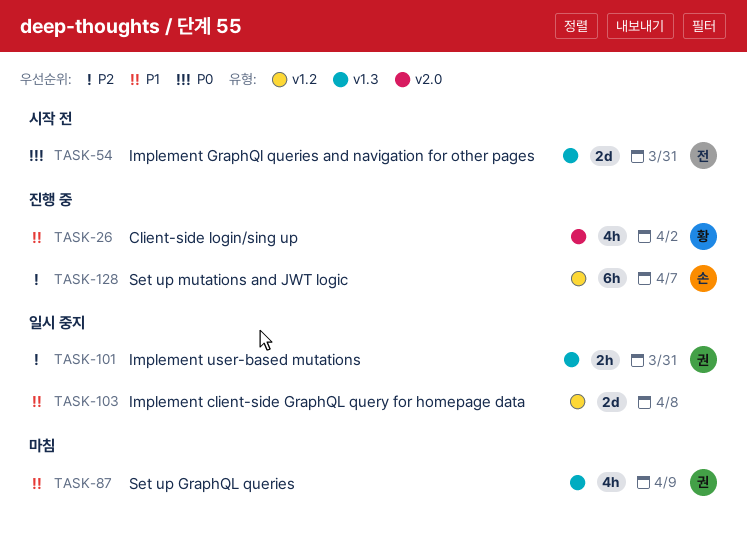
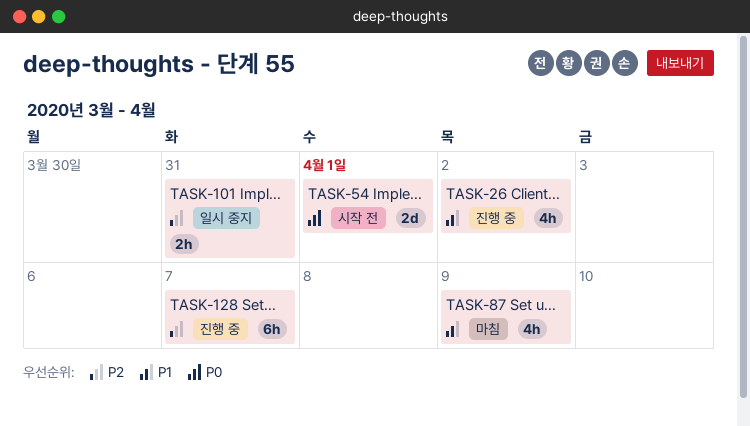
TASK-54, due: Mar 31 -> Apr 1
TASK-103: present -> none

